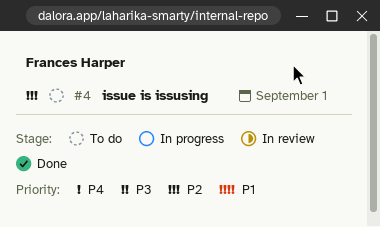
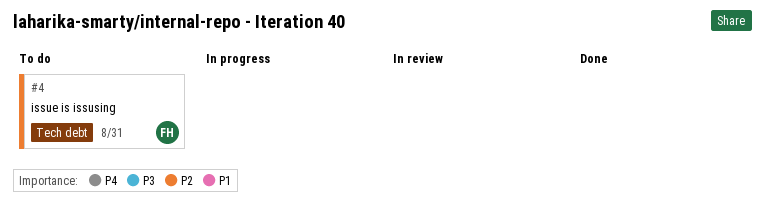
#4, due: Sep 1 -> Aug 31

